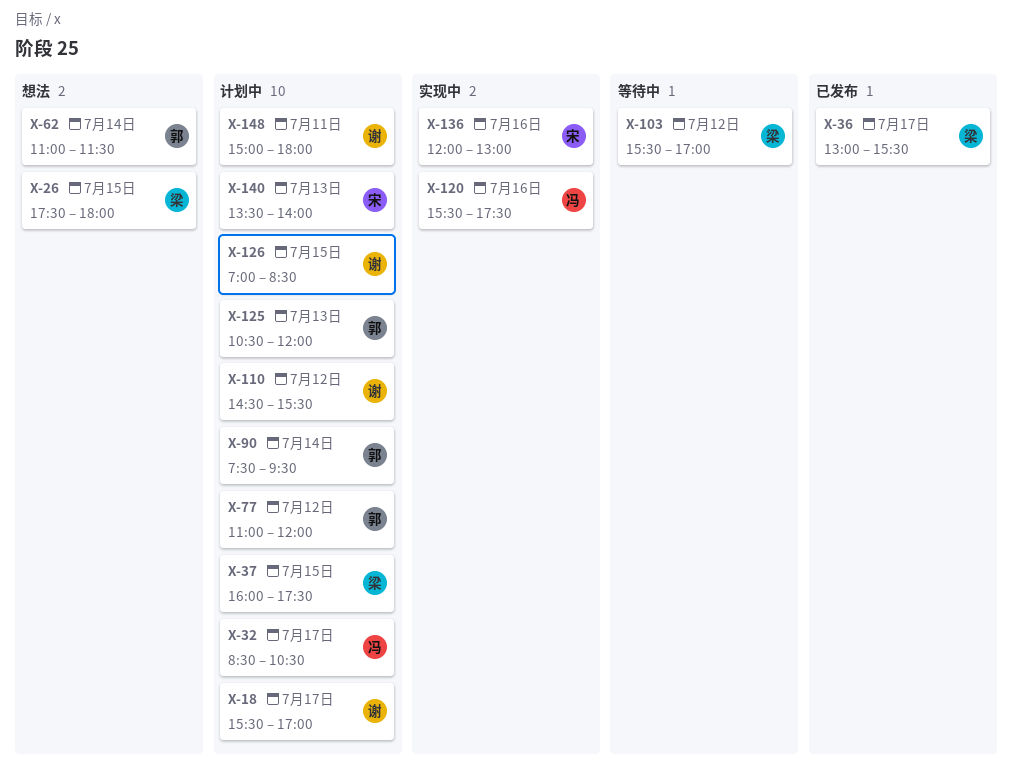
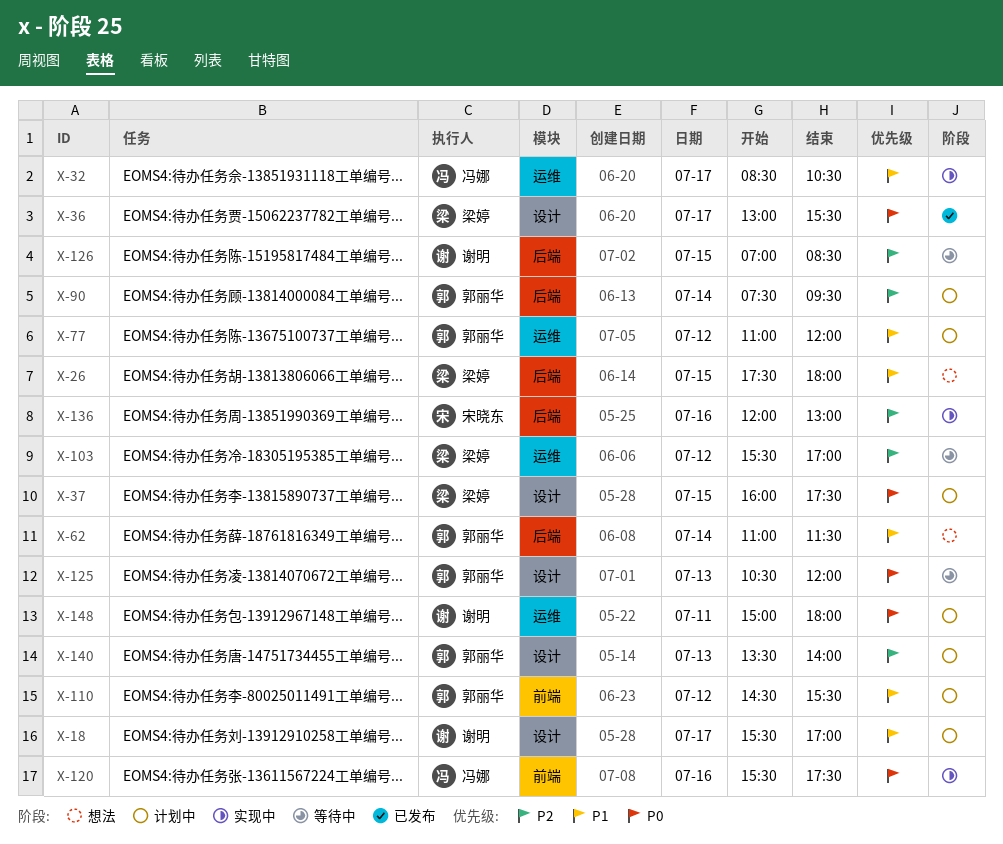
X-32, status: 计划中 -> 实现中
X-110, owner: 谢明 -> 郭丽华
X-125, status: 计划中 -> 等待中
X-126, status: 计划中 -> 等待中
X-140, owner: 宋晓东 -> 郭丽华

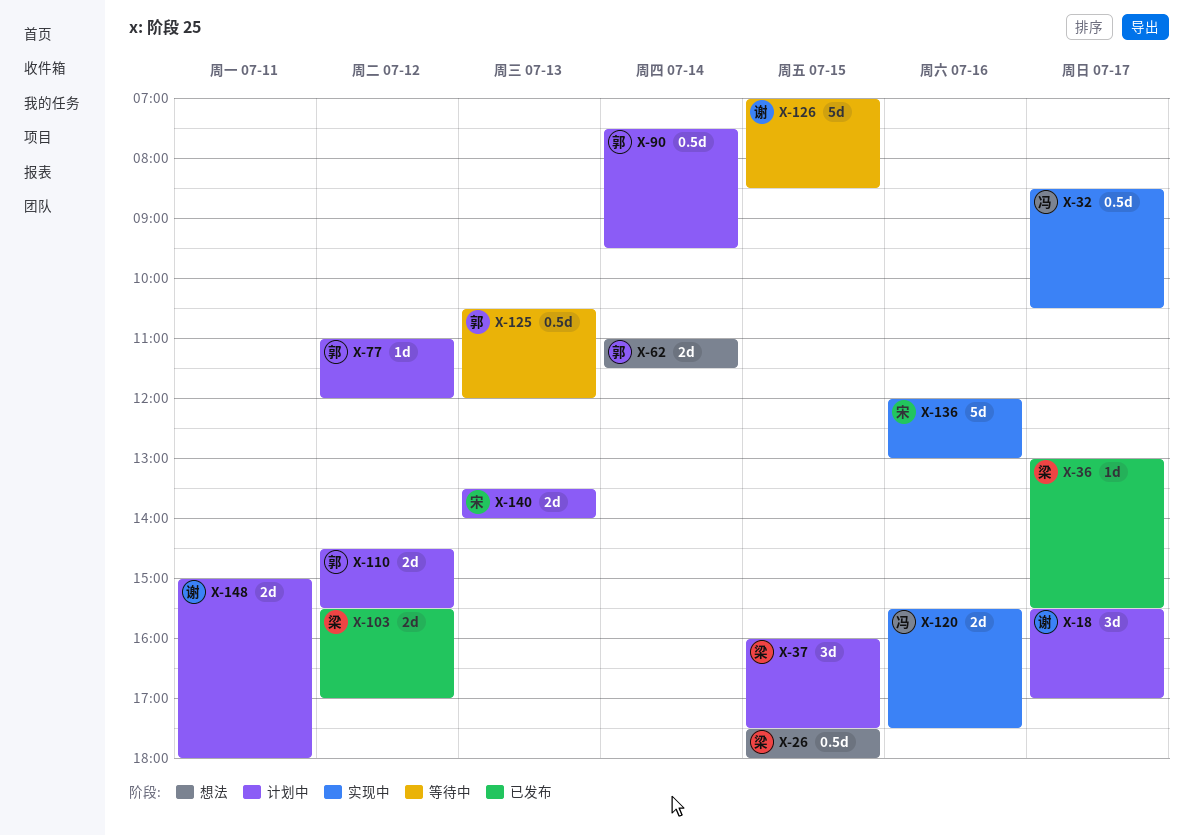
X-103, status: 等待中 -> 已发布
X-140, owner: 郭丽华 -> 宋晓东

